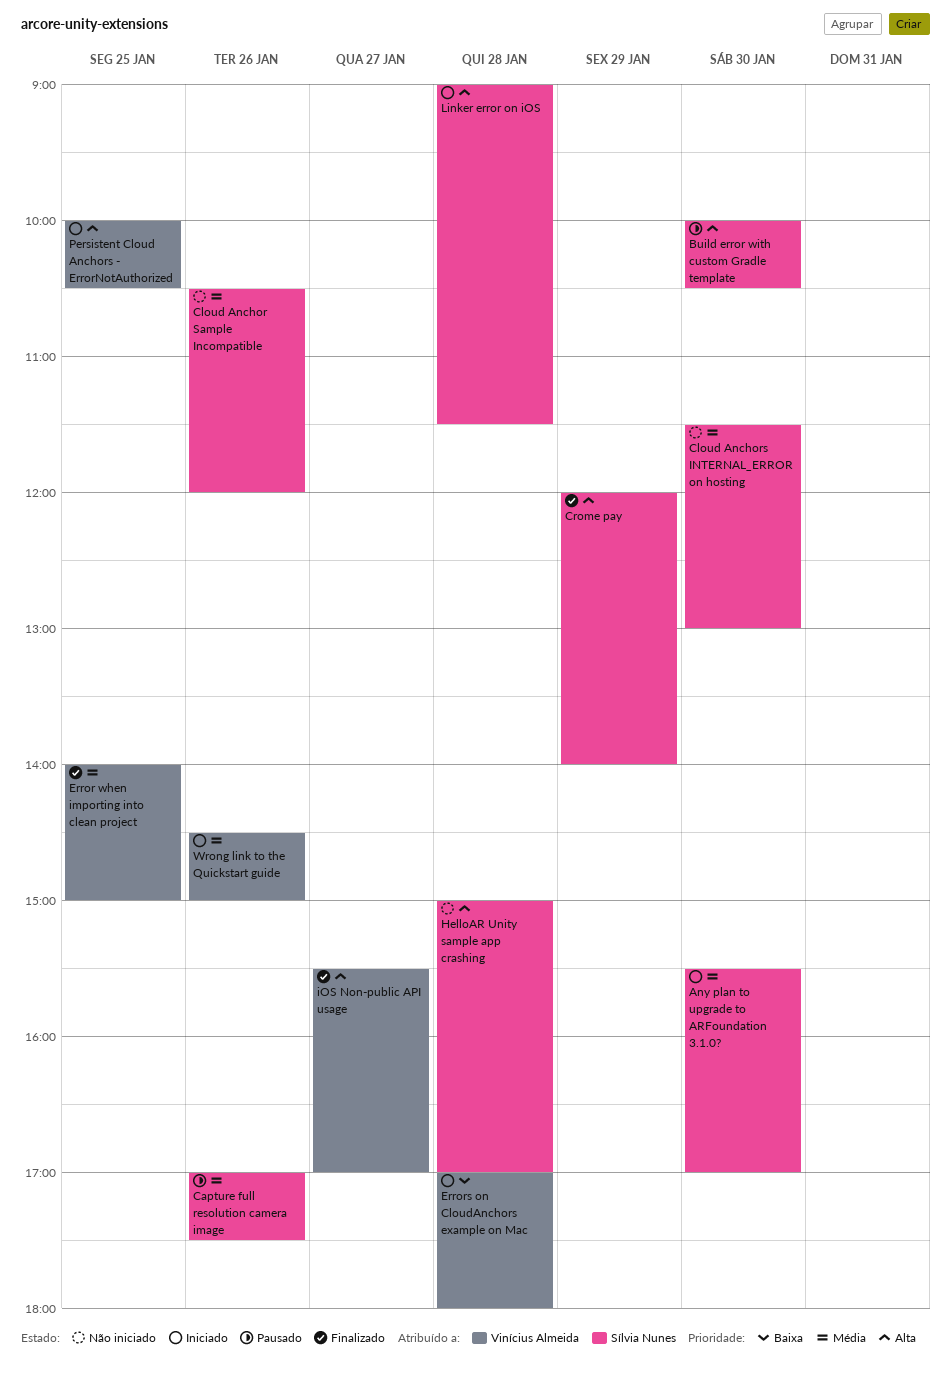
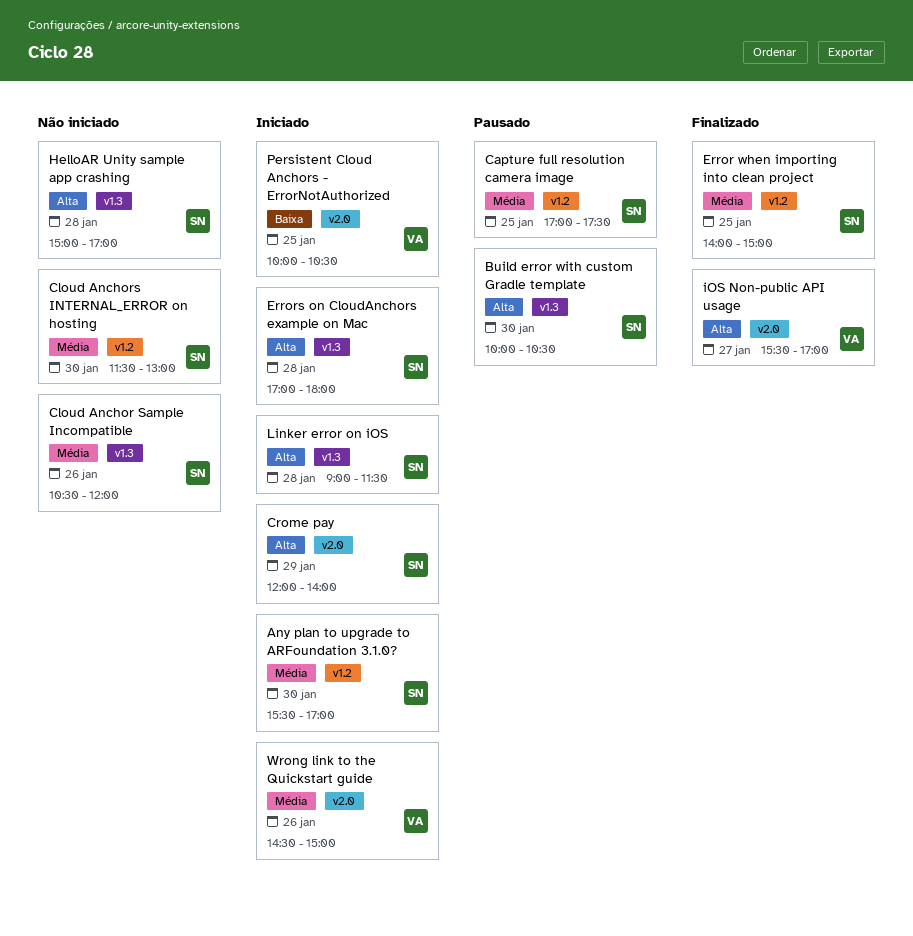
Capture full resolution camera image, day: Jan 26 -> Jan 25
Crome pay, status: Finalizado -> Iniciado
Error when importing into clean project, owner: Vinícius Almeida -> Sílvia Nunes
Errors on CloudAnchors example on Mac, owner: Vinícius Almeida -> Sílvia Nunes
Errors on CloudAnchors example on Mac, priority: Baixa -> Alta
Persistent Cloud Anchors - ErrorNotAuthorized, priority: Alta -> Baixa

